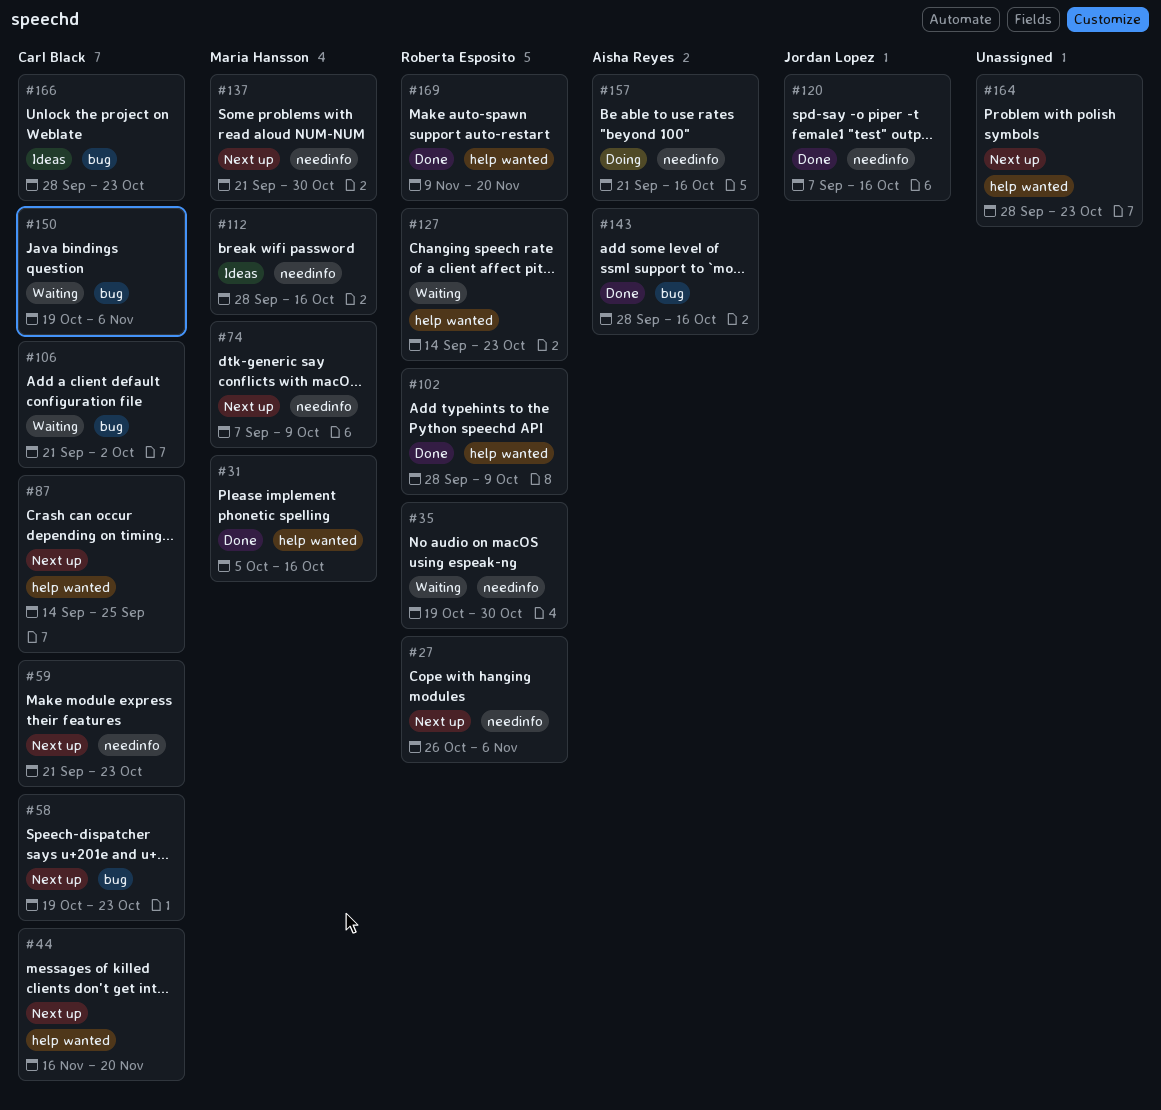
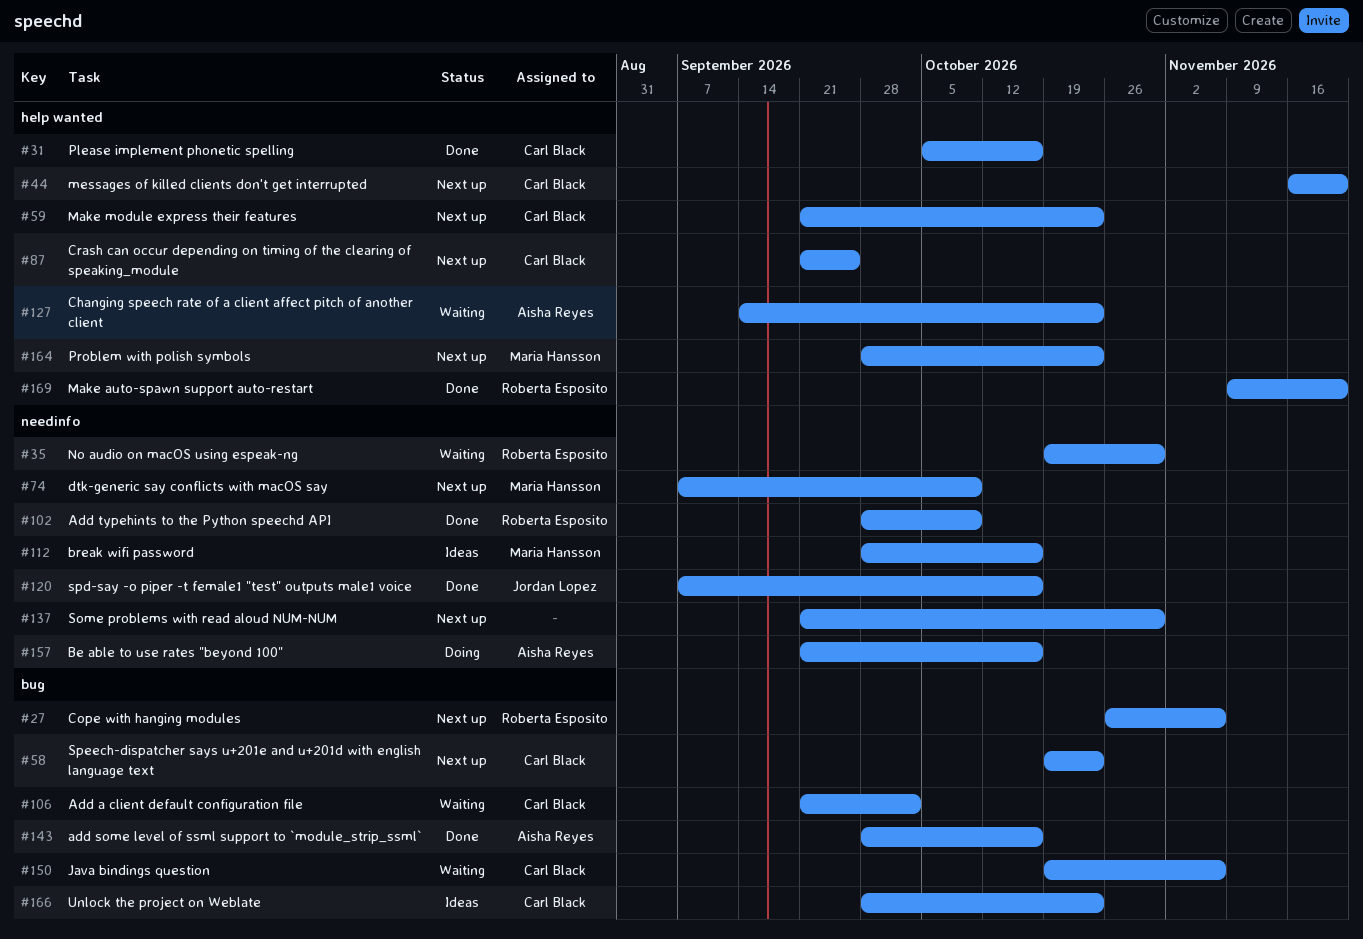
#27, label: needinfo -> bug
#31, owner: Maria Hansson -> Carl Black
#59, label: needinfo -> help wanted
#87, start: Sep 14 -> Sep 21
#102, label: help wanted -> needinfo
#127, owner: Roberta Esposito -> Aisha Reyes
#137, owner: Maria Hansson -> none
#164, owner: none -> Maria Hansson

